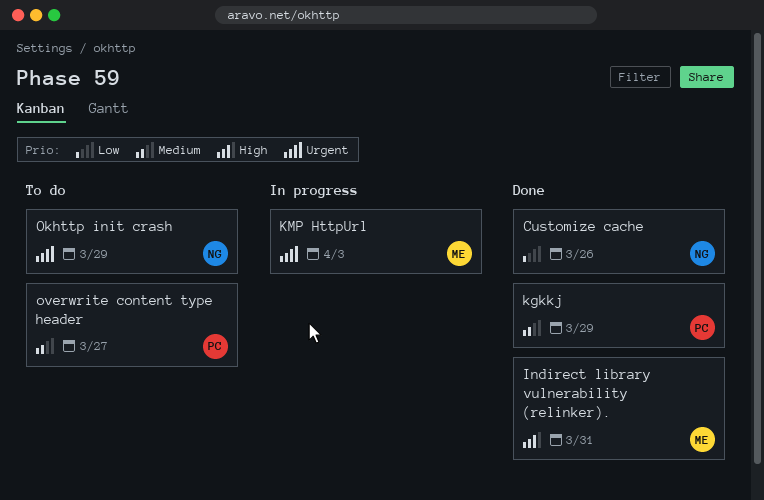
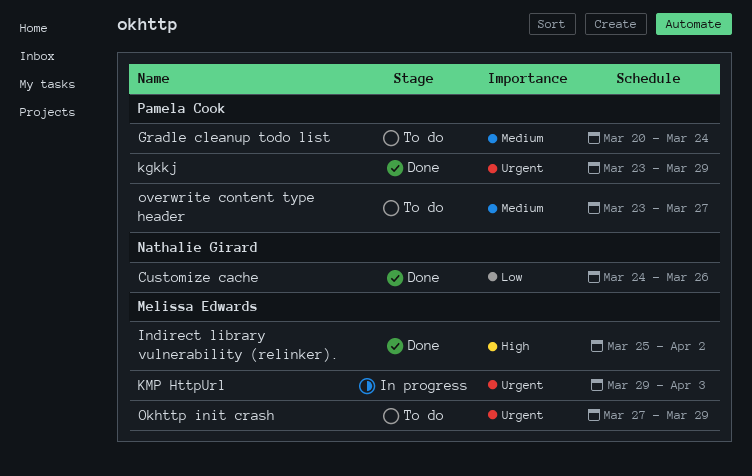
Gradle cleanup todo list: none -> present
Indirect library vulnerability (relinker)., due: Mar 31 -> Apr 2
kgkkj, priority: Medium -> Urgent
Okhttp init crash, owner: Nathalie Girard -> Melissa Edwards

